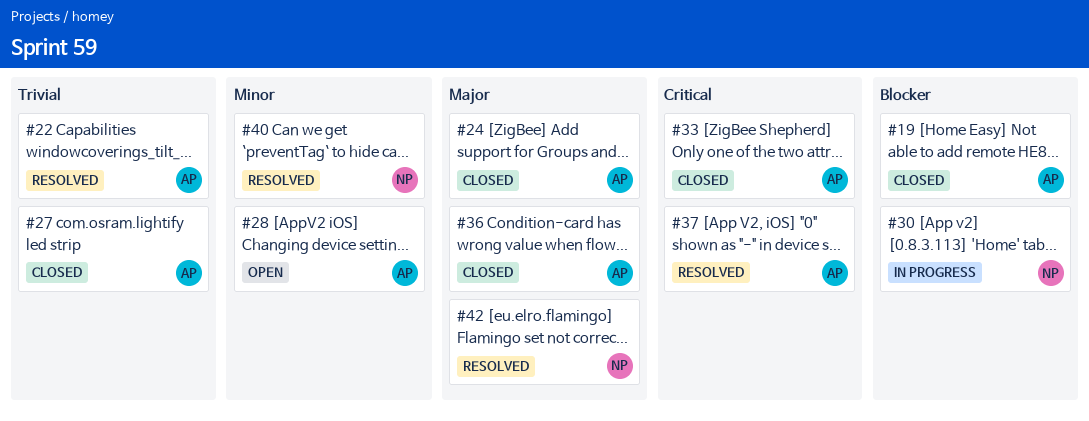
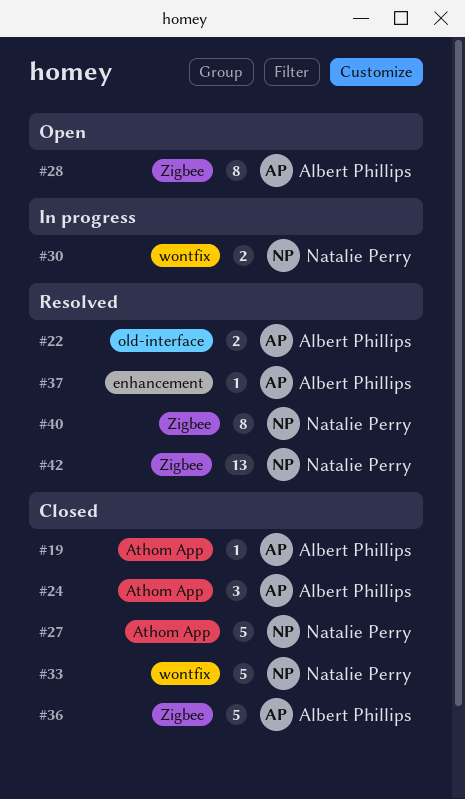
#27, owner: Albert Phillips -> Natalie Perry
#33, owner: Albert Phillips -> Natalie Perry

